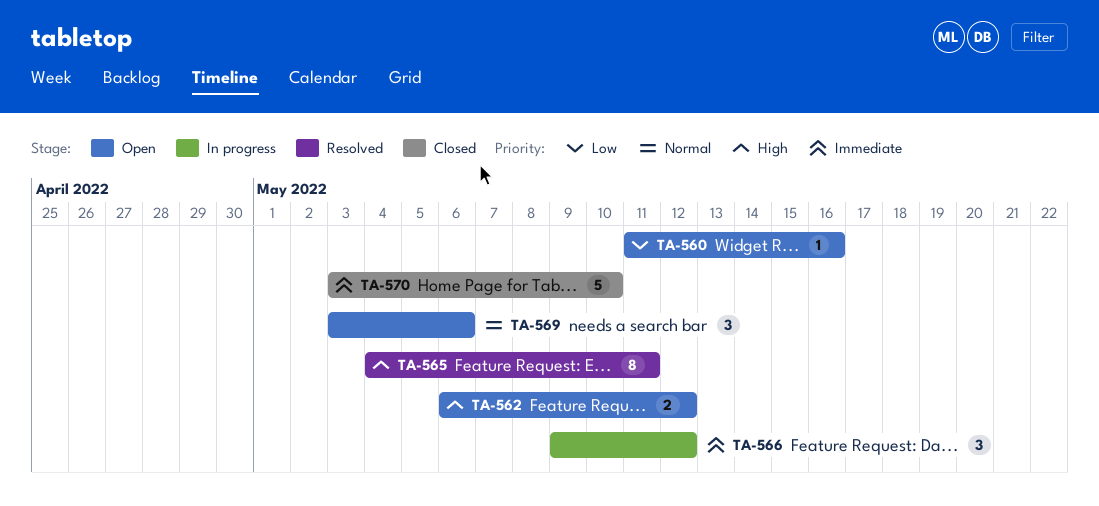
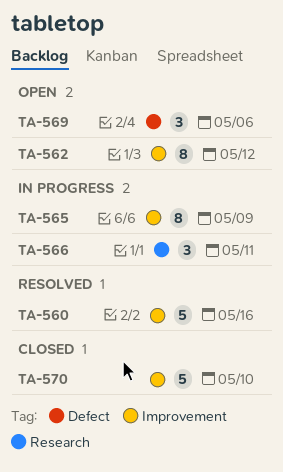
TA-560, status: Open -> Resolved
TA-560, estimate: 1 -> 5
TA-562, estimate: 2 -> 8
TA-565, status: Resolved -> In progress
TA-565, due: May 11 -> May 9
TA-566, due: May 12 -> May 11

